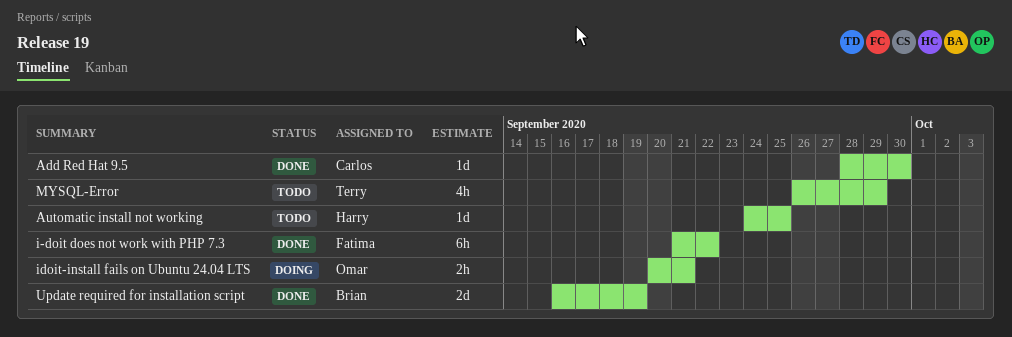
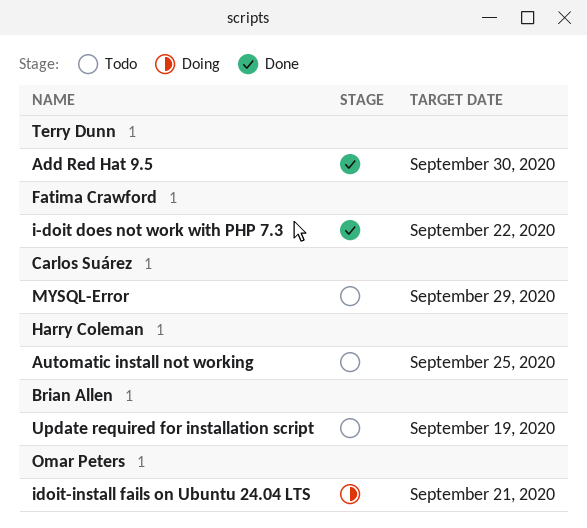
Add Red Hat 9.5, owner: Carlos Suárez -> Terry Dunn
MYSQL-Error, owner: Terry Dunn -> Carlos Suárez
Update required for installation script, status: Done -> Todo

